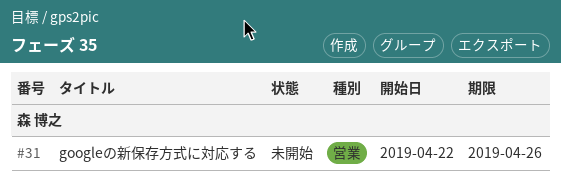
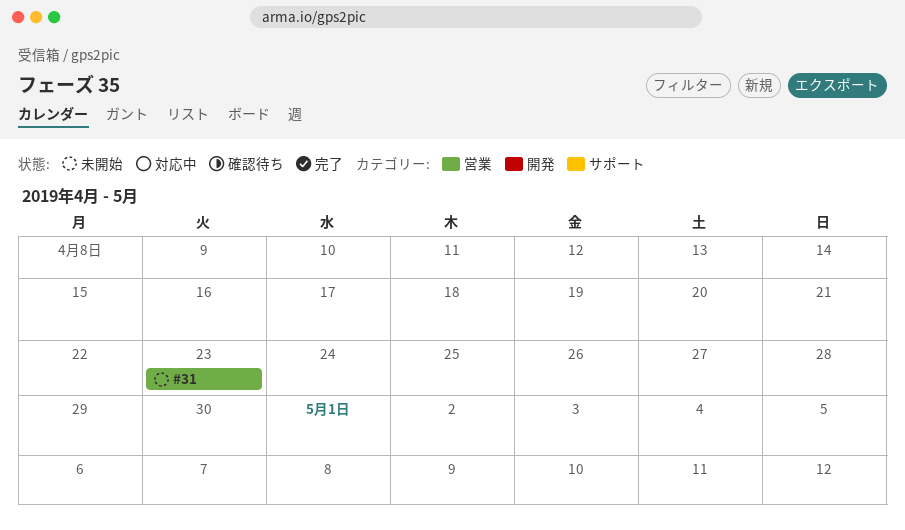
#31, start: Apr 22 -> Apr 23
#31, due: Apr 26 -> Apr 23

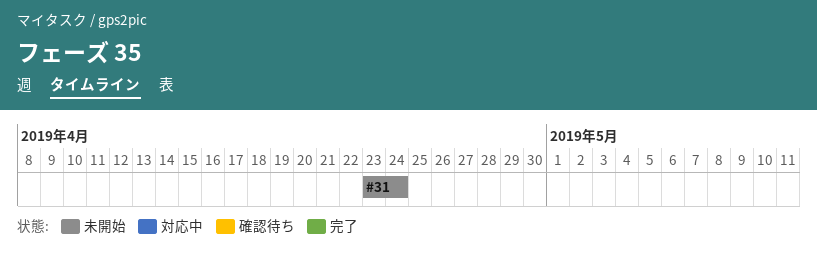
#31, due: Apr 23 -> Apr 24

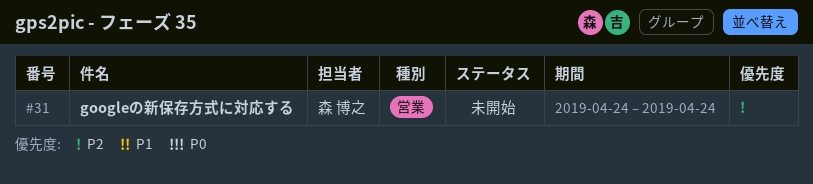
#31, start: Apr 23 -> Apr 24

